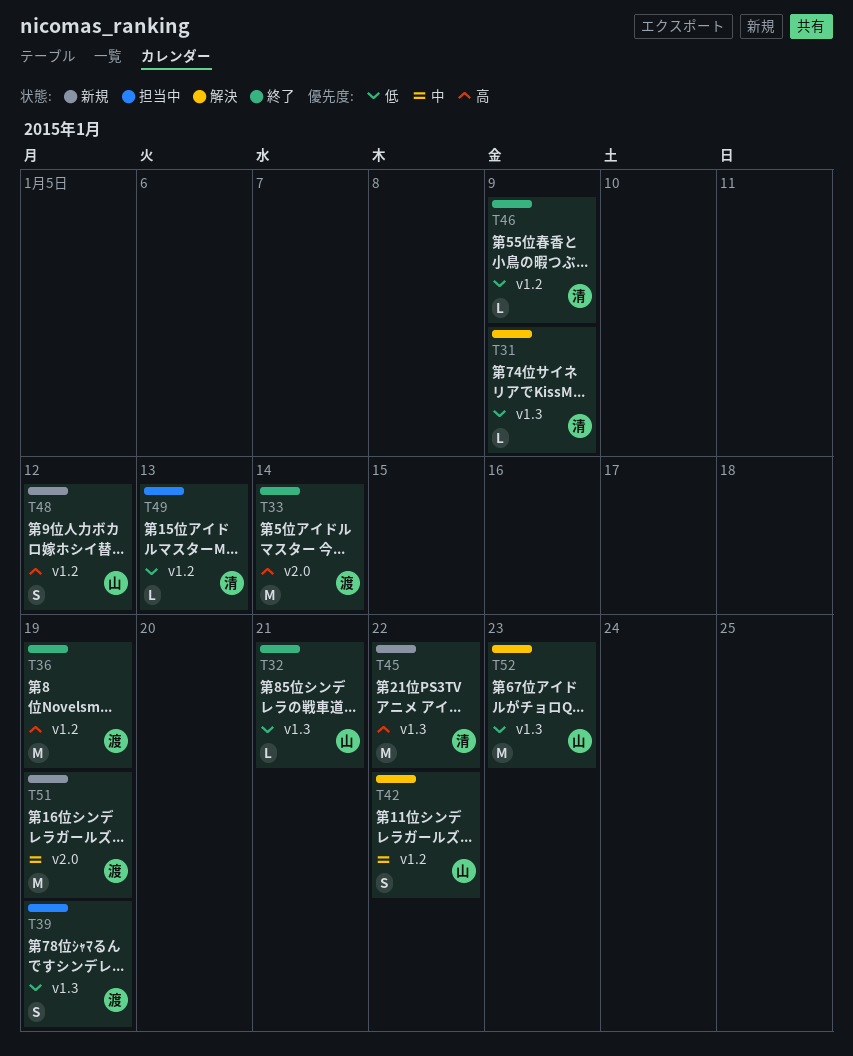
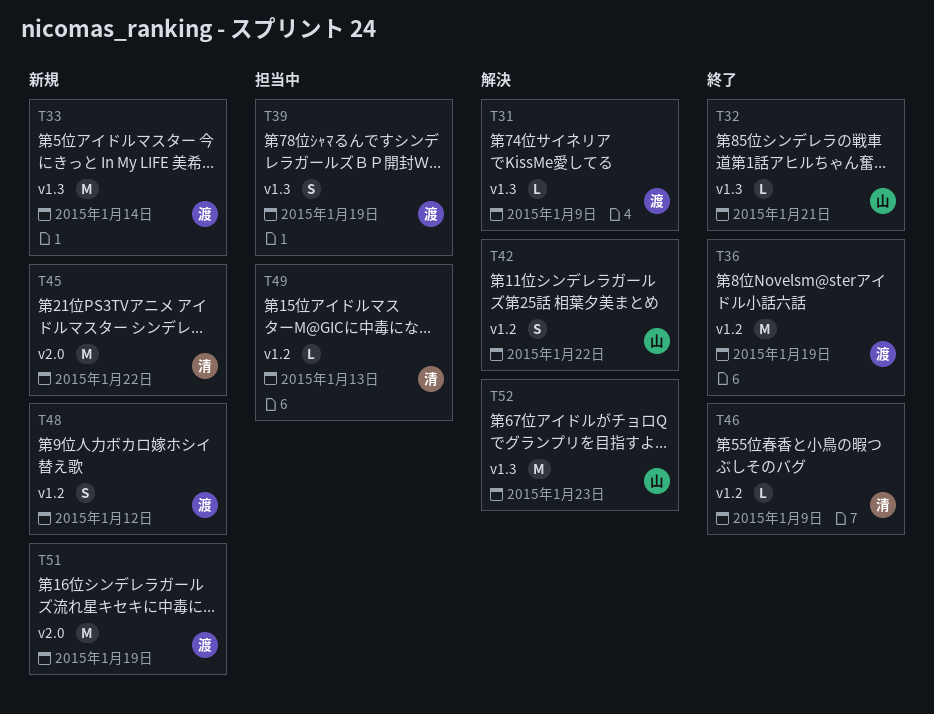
T31, owner: 清 -> 渡
T33, status: 終了 -> 新規
T33, label: v2.0 -> v1.3
T45, label: v1.3 -> v2.0
T48, owner: 山 -> 渡

